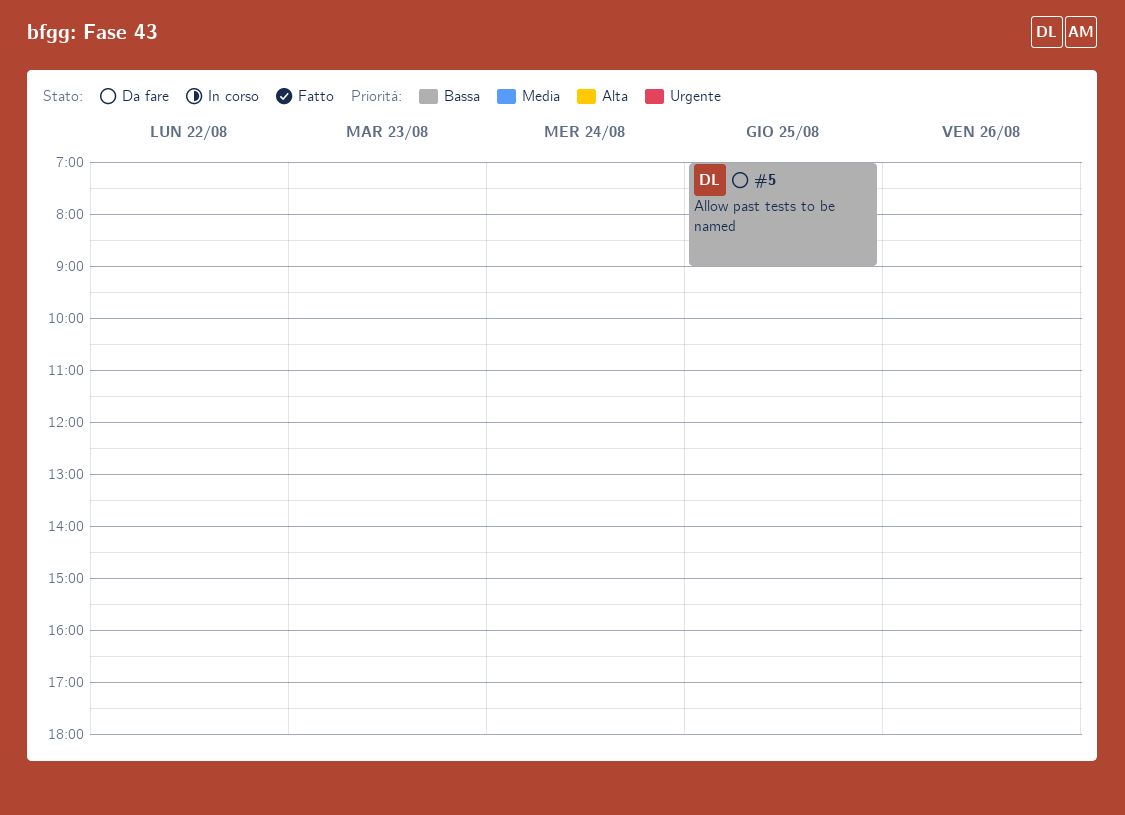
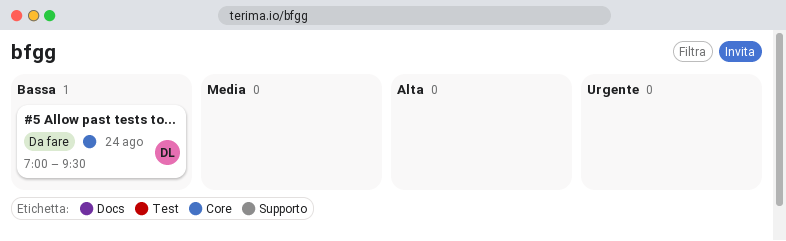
#5, day: Aug 25 -> Aug 24
#5, ends: 09:00 -> 09:30

